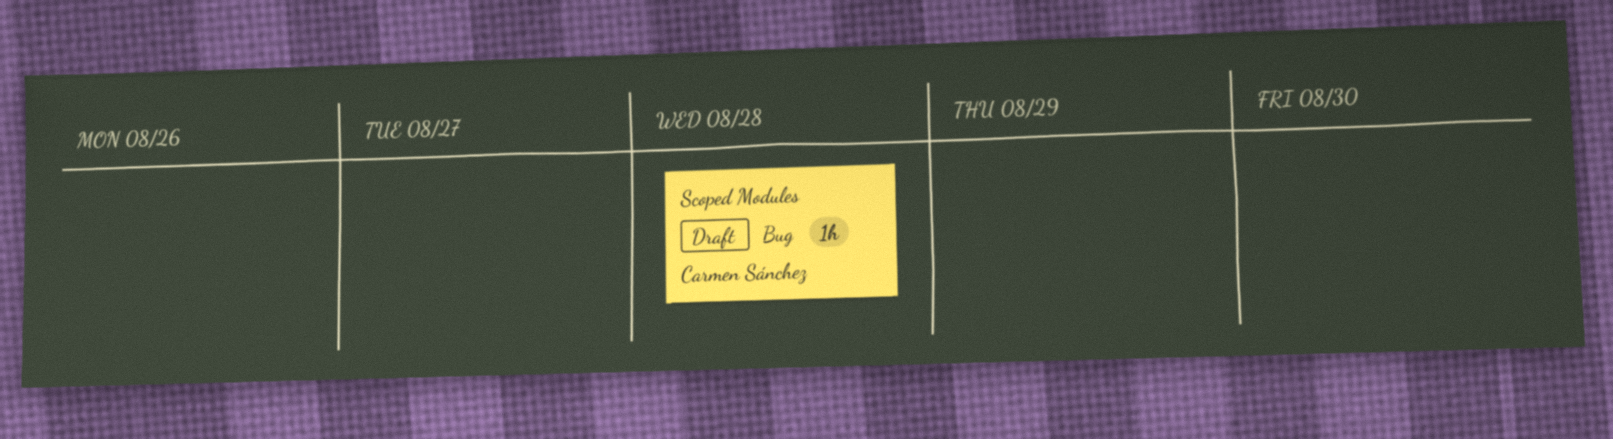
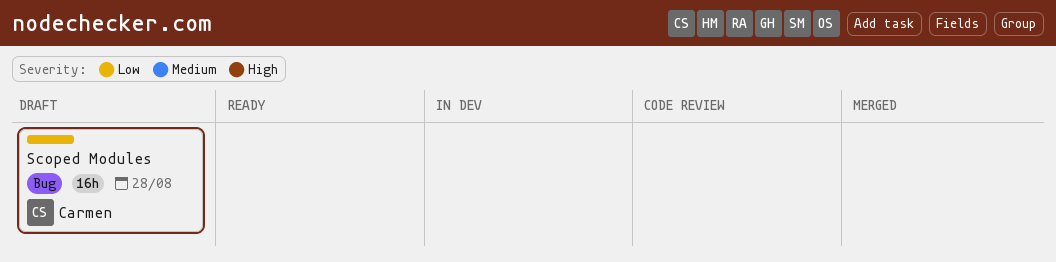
Scoped Modules, estimate: 1h -> 16h

